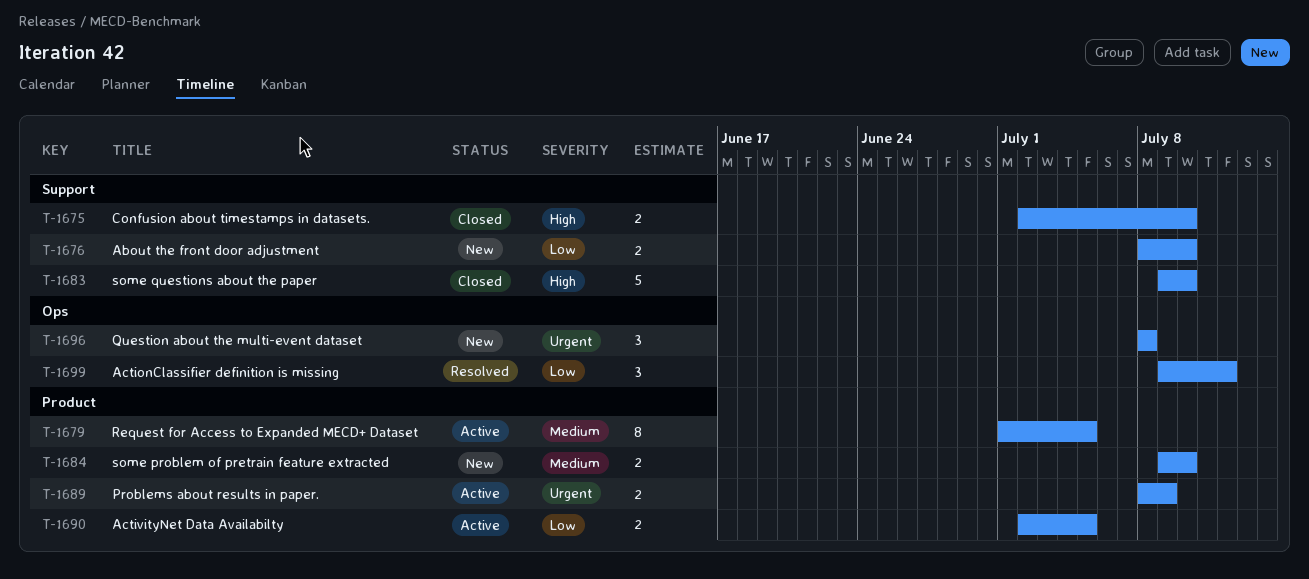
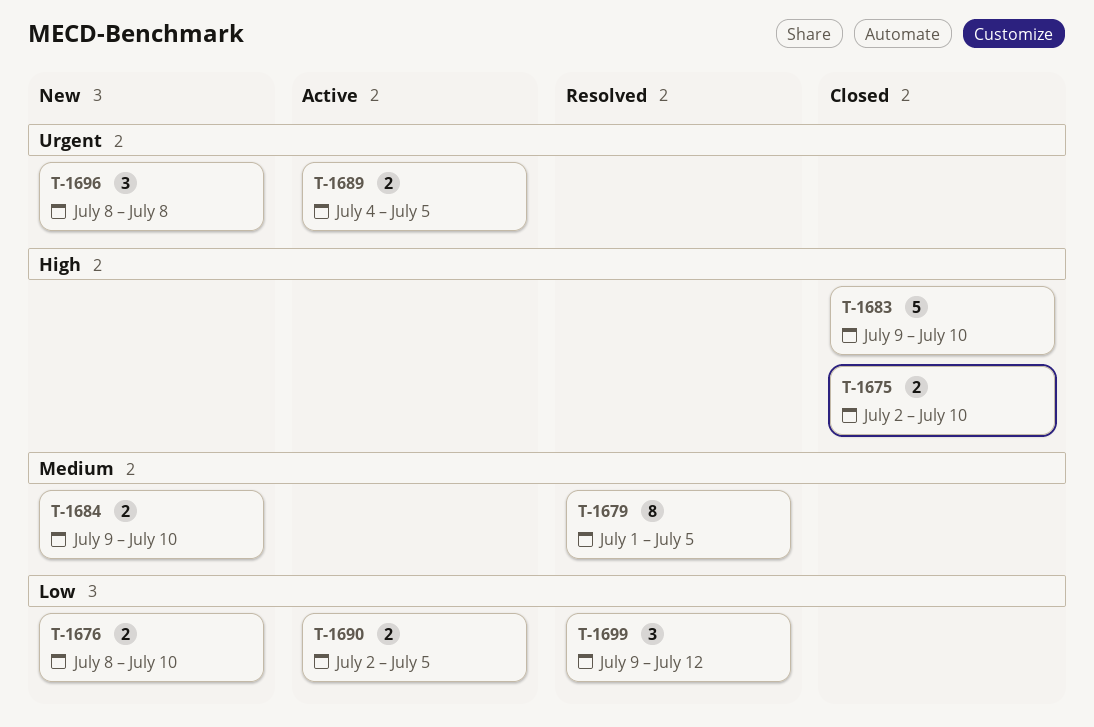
T-1679, status: Active -> Resolved
T-1689, start: Jul 8 -> Jul 4
T-1689, due: Jul 9 -> Jul 5

